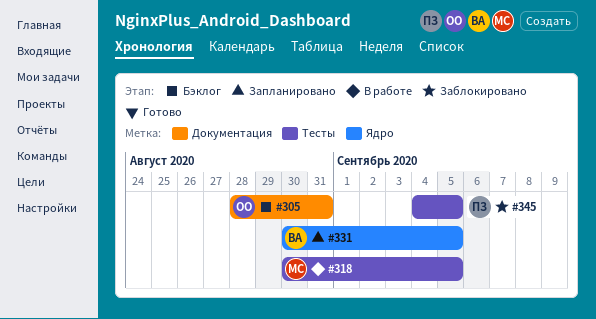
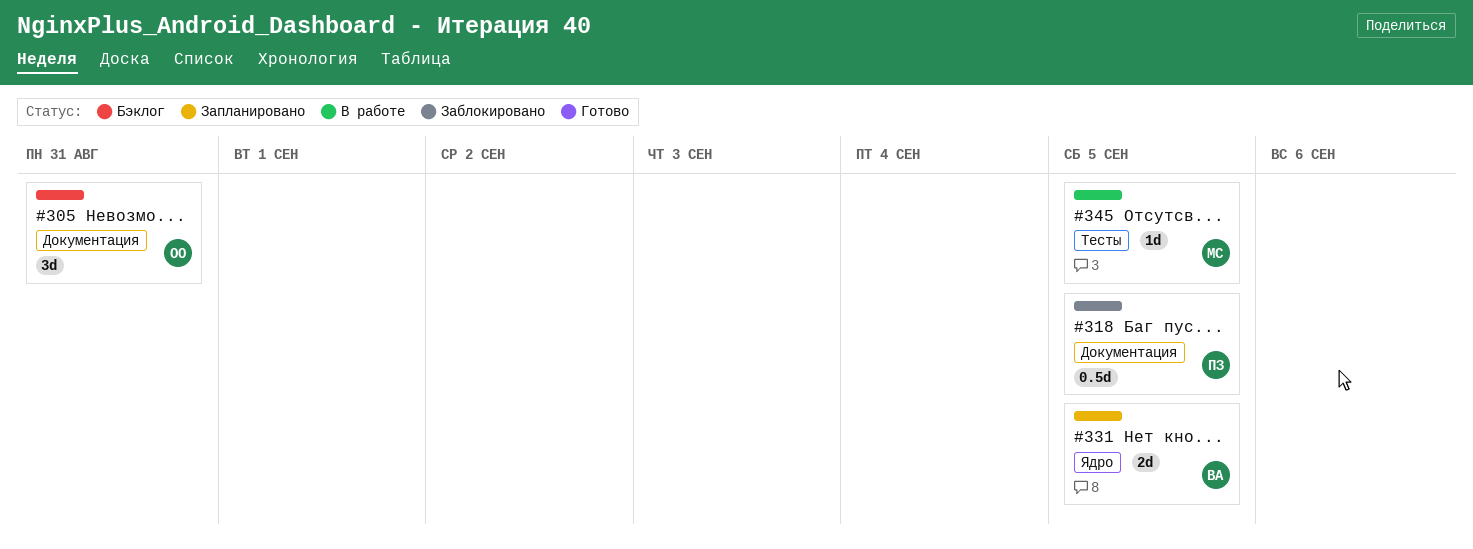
#318, status: В работе -> Заблокировано
#318, owner: МС -> ПЗ
#318, label: Тесты -> Документация
#345, status: Заблокировано -> В работе
#345, owner: ПЗ -> МС

